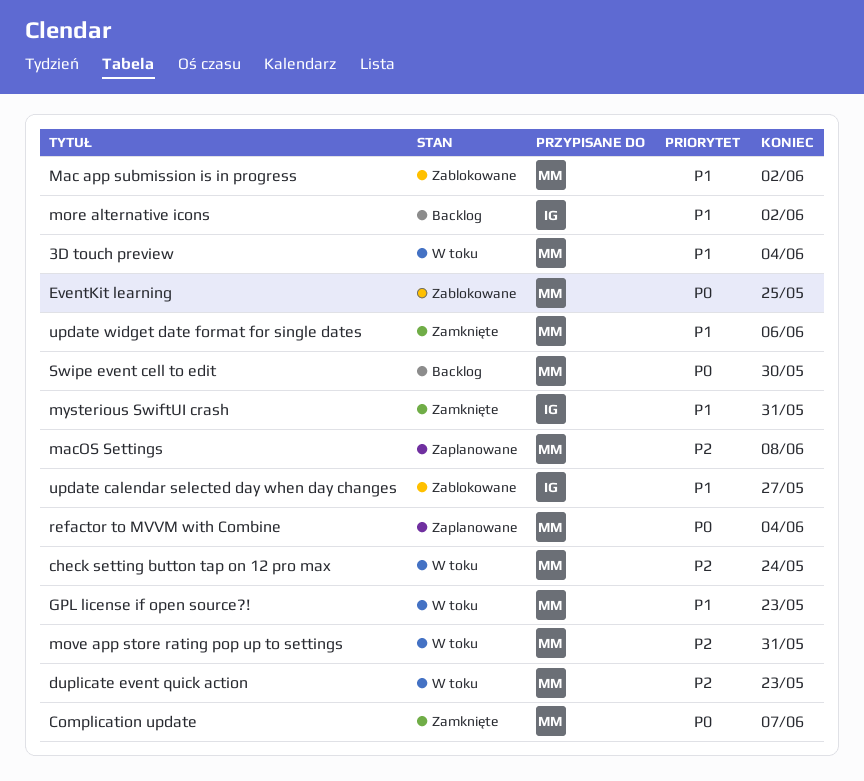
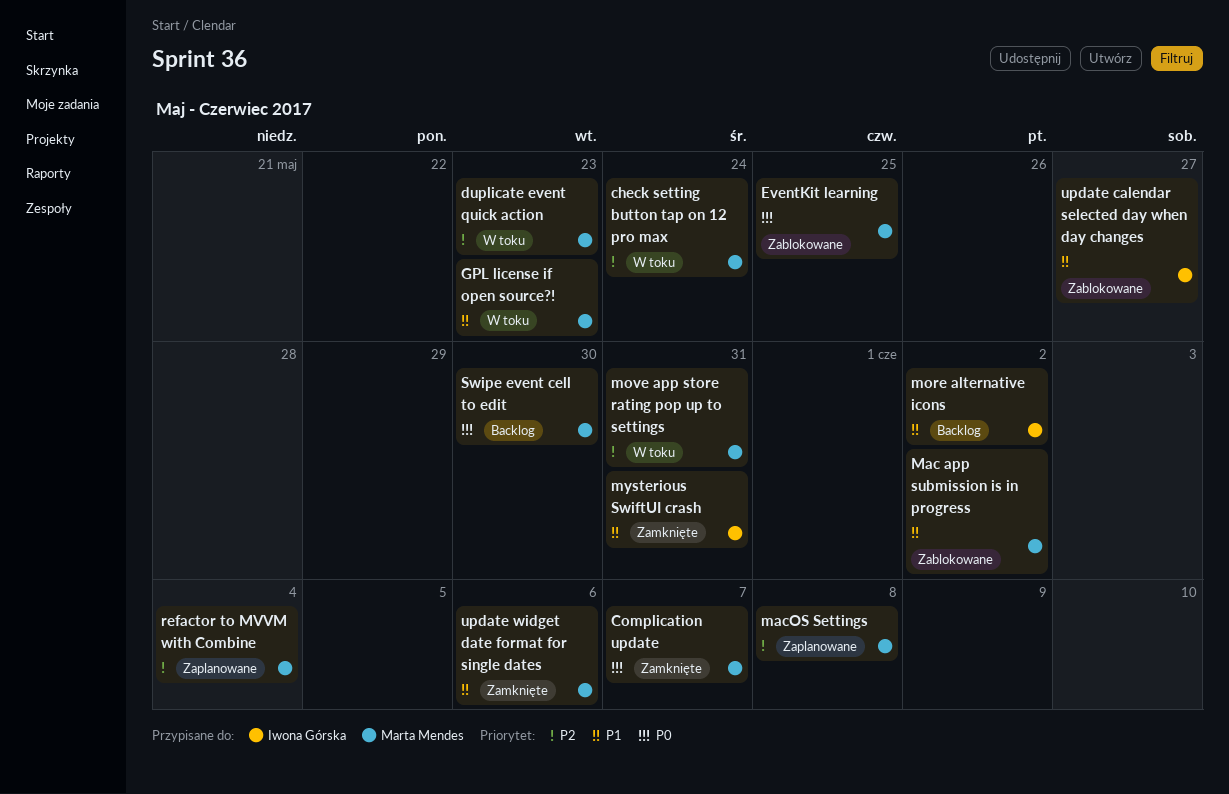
3D touch preview: present -> none
refactor to MVVM with Combine, priority: P0 -> P2

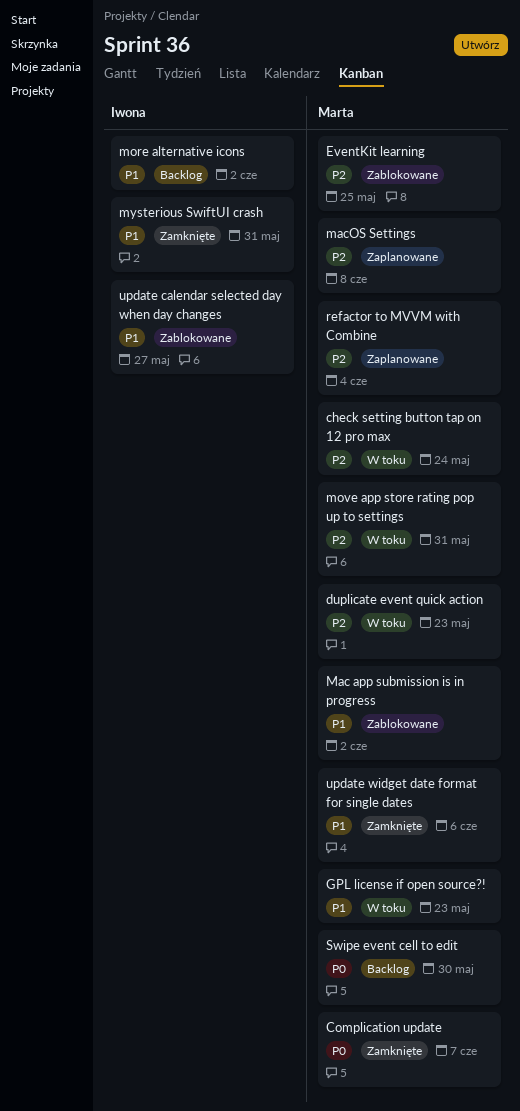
EventKit learning, priority: P0 -> P2

